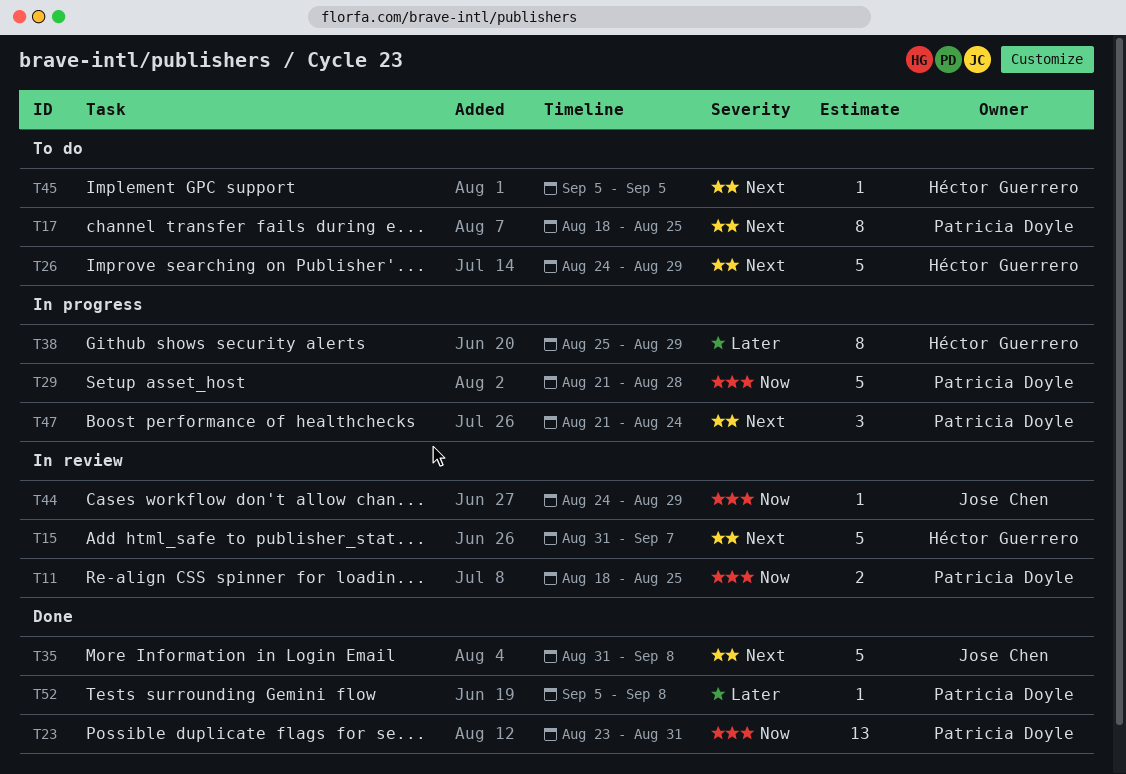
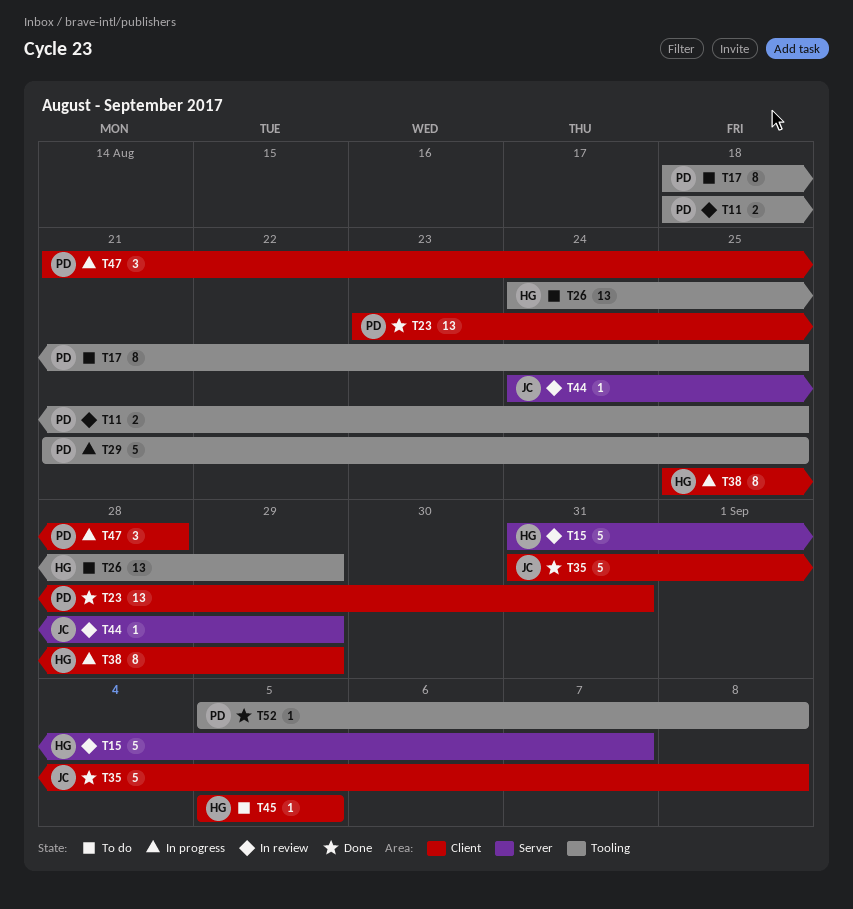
T26, estimate: 5 -> 13
T29, due: Aug 28 -> Aug 25
T47, due: Aug 24 -> Aug 28

